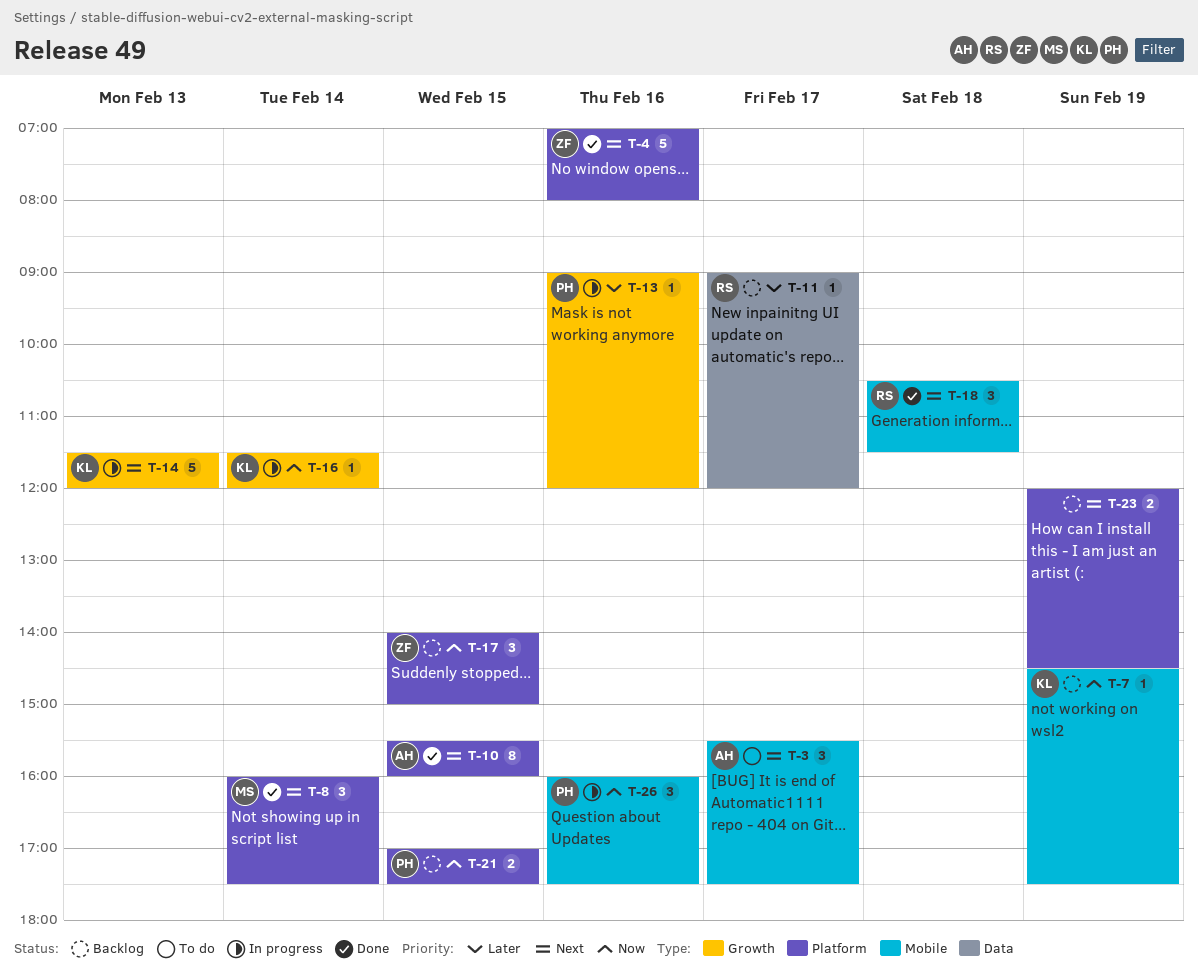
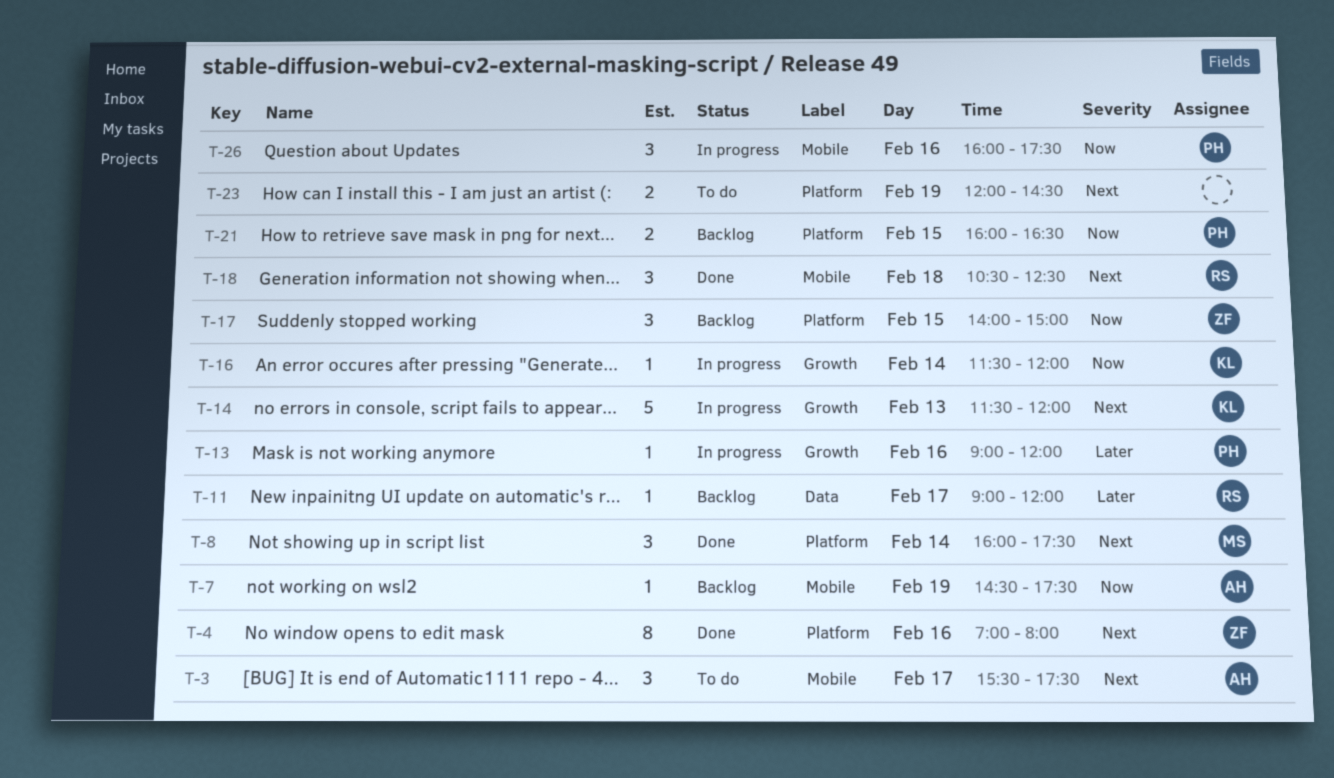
T-4, estimate: 5 -> 8
T-7, owner: KL -> AH
T-10: present -> none
T-18, ends: 11:30 -> 12:30
T-21, begins: 17:00 -> 16:00
T-21, ends: 17:30 -> 16:30
T-23, status: Backlog -> To do

